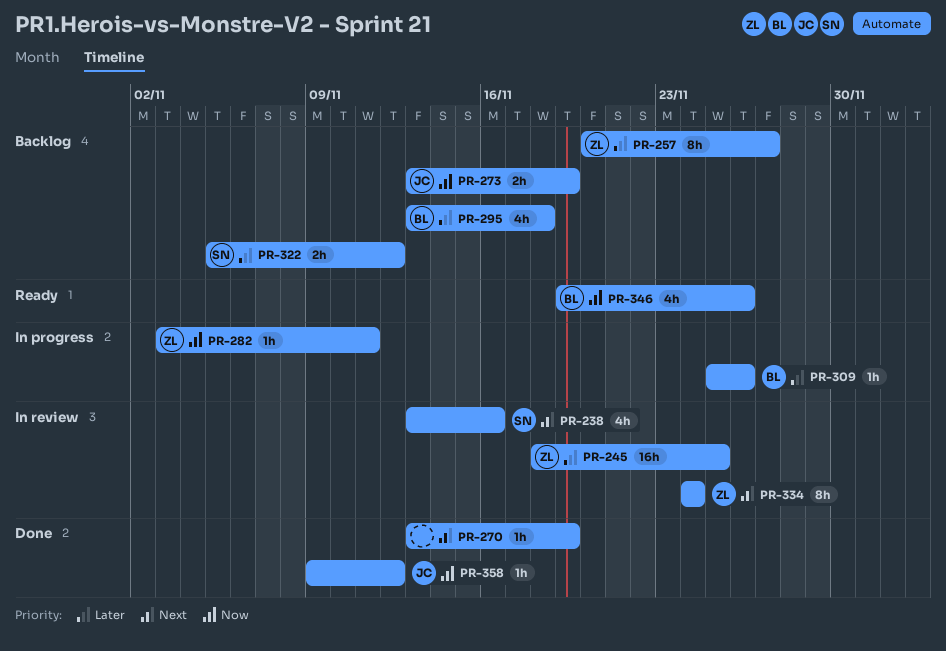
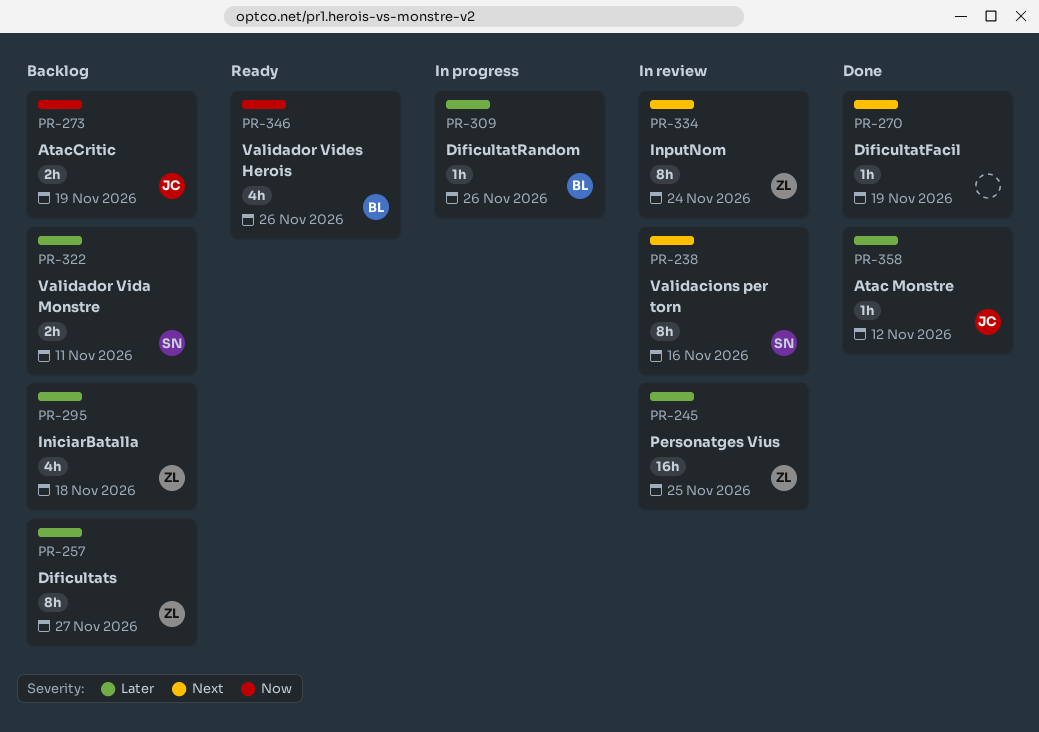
PR-238, estimate: 4h -> 8h
PR-282: present -> none
PR-295, owner: BL -> ZL
PR-322, due: Nov 12 -> Nov 11
PR-358, priority: Now -> Later

